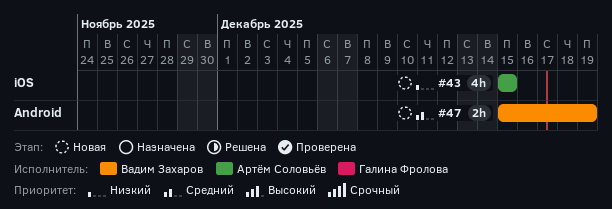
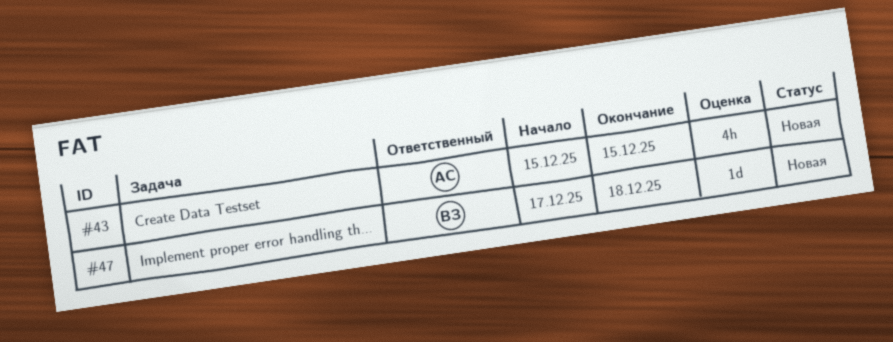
#47, estimate: 2h -> 1d
#47, start: Dec 15 -> Dec 17
#47, due: Dec 19 -> Dec 18

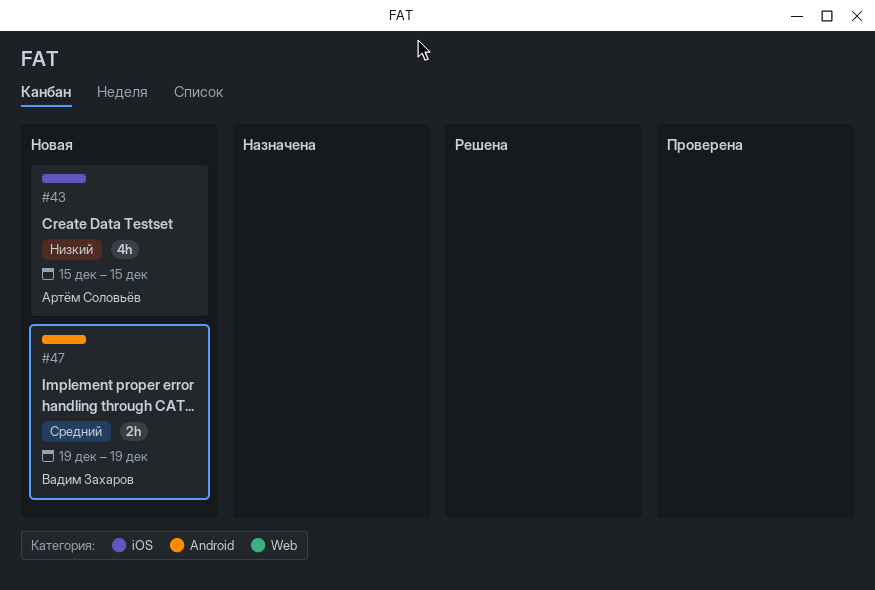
#47, estimate: 1d -> 2h
#47, start: Dec 17 -> Dec 19
#47, due: Dec 18 -> Dec 19

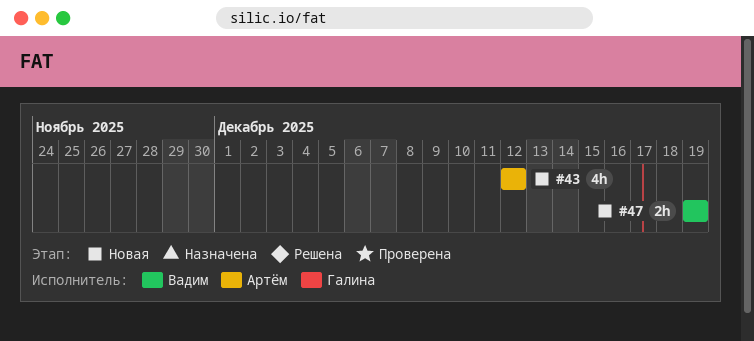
#43, start: Dec 15 -> Dec 12
#43, due: Dec 15 -> Dec 12

